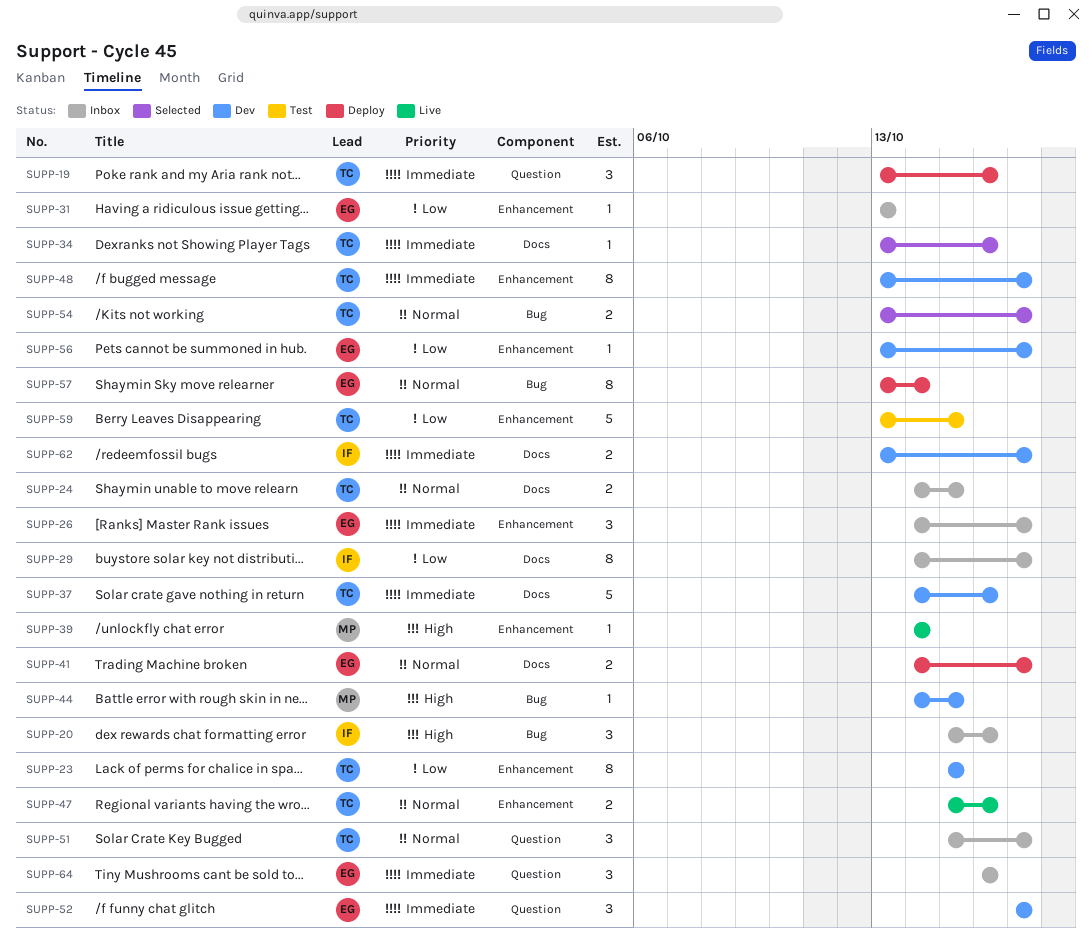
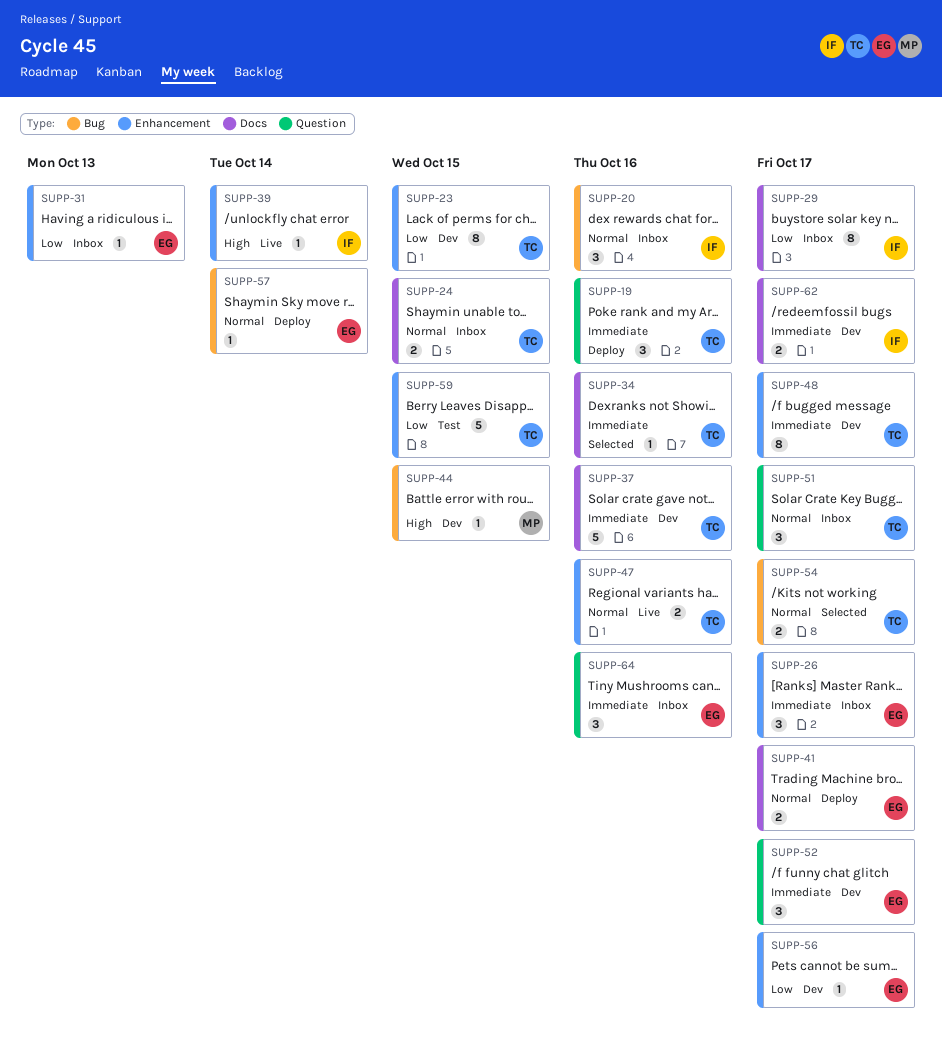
SUPP-20, priority: High -> Normal
SUPP-39, owner: MP -> IF
SUPP-57, estimate: 8 -> 1

